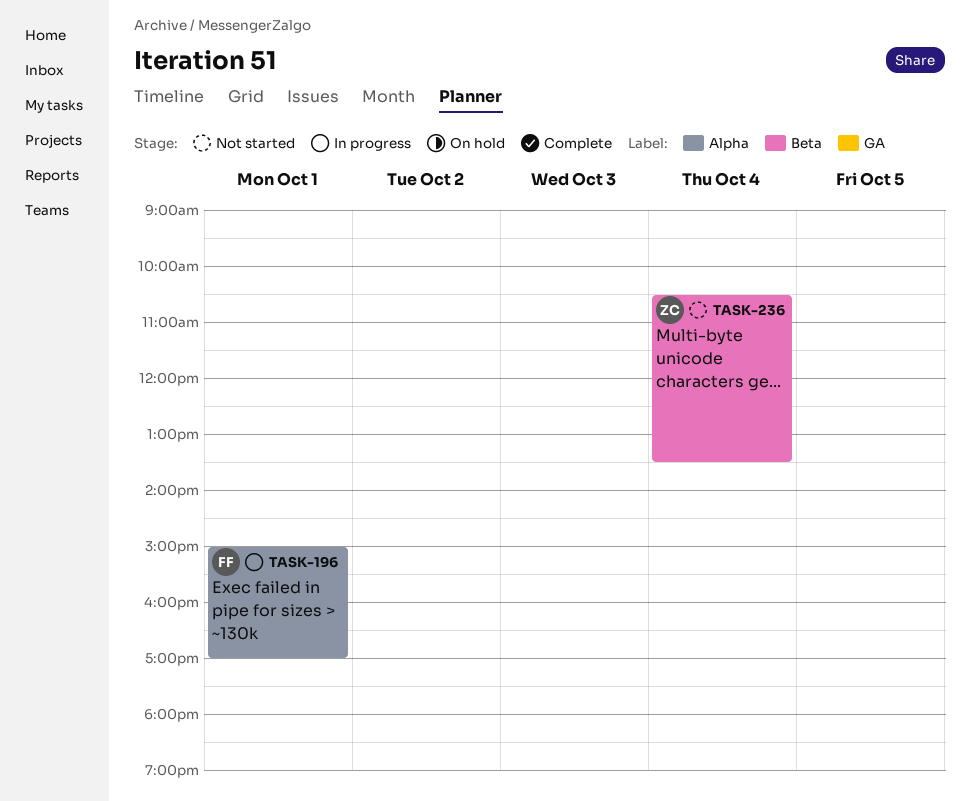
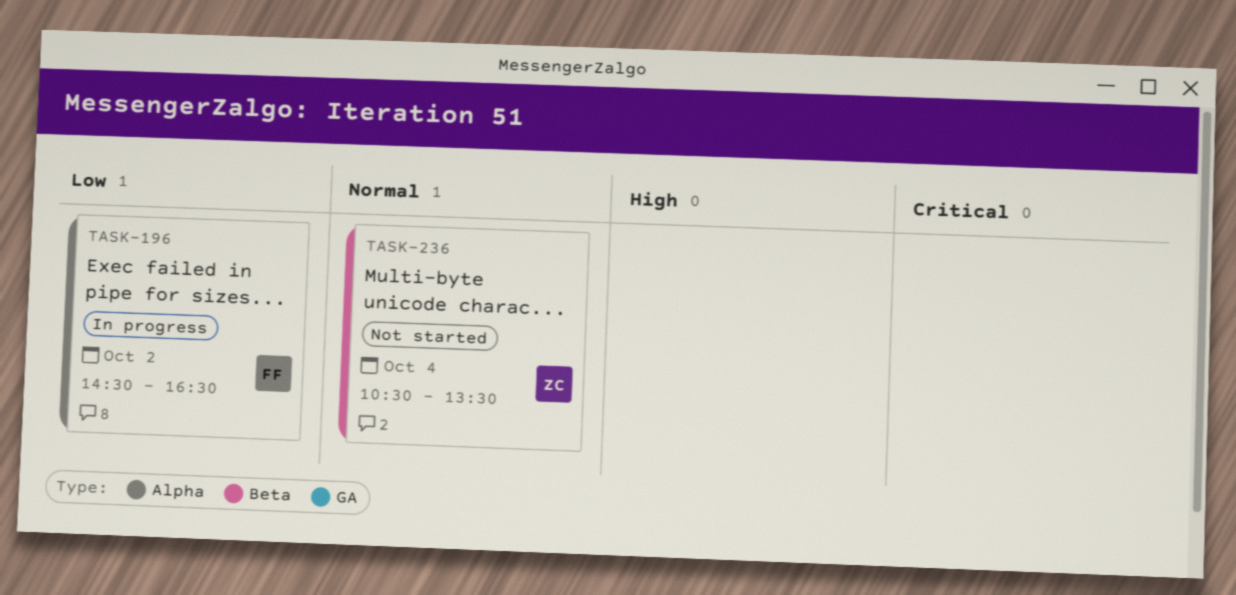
TASK-196, day: Oct 1 -> Oct 2
TASK-196, begins: 15:00 -> 14:30
TASK-196, ends: 17:00 -> 16:30

